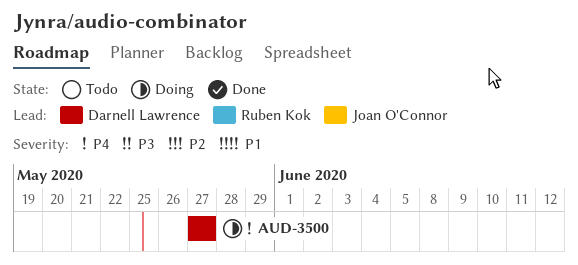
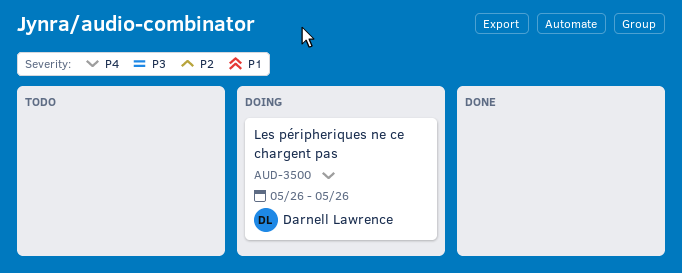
AUD-3500, start: May 27 -> May 26
AUD-3500, due: May 27 -> May 26

